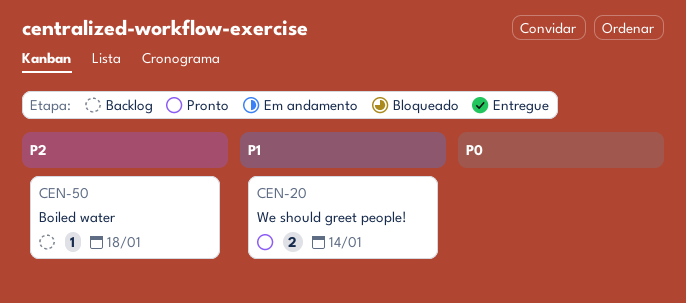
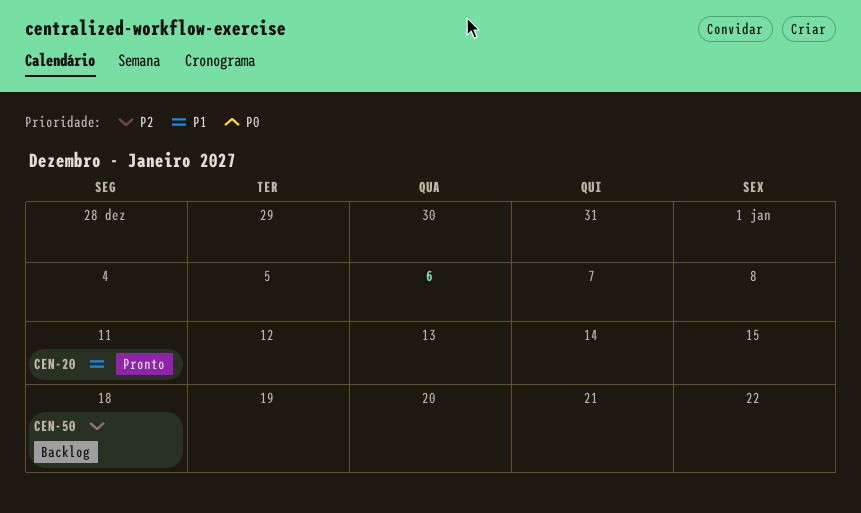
CEN-20, due: Jan 14 -> Jan 11

